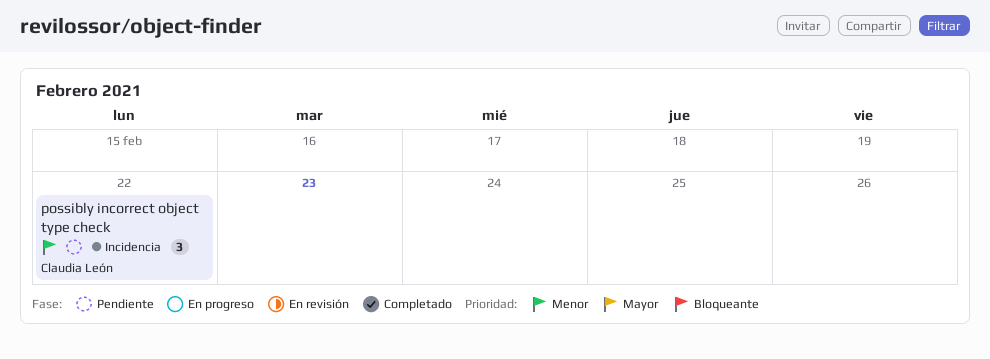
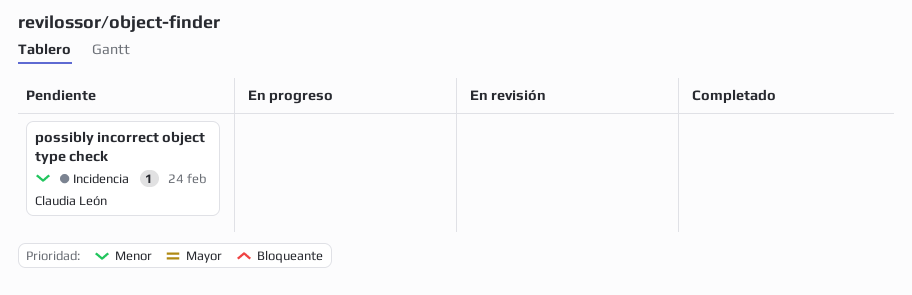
possibly incorrect object type check, estimate: 3 -> 1
possibly incorrect object type check, due: Feb 22 -> Feb 24

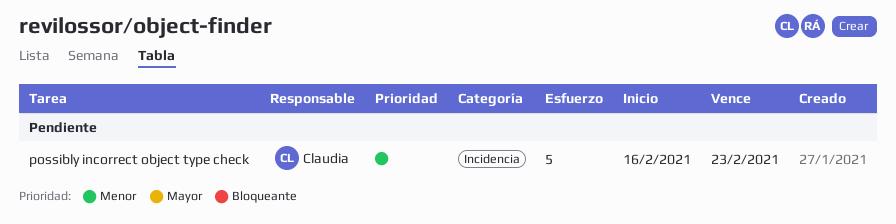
possibly incorrect object type check, estimate: 1 -> 5
possibly incorrect object type check, due: Feb 24 -> Feb 23

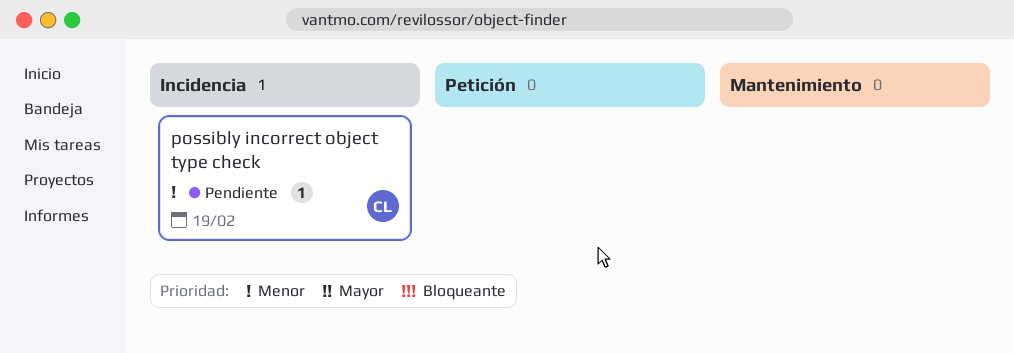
possibly incorrect object type check, estimate: 5 -> 1
possibly incorrect object type check, due: Feb 23 -> Feb 19

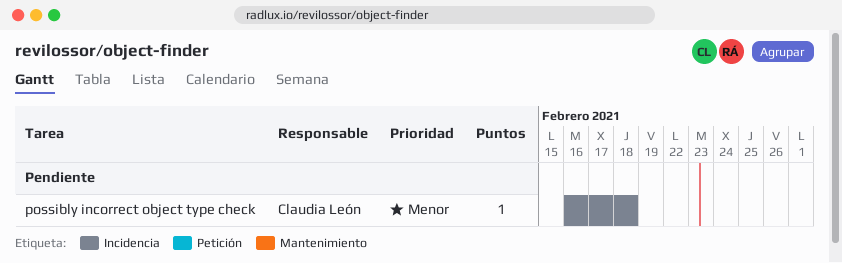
possibly incorrect object type check, due: Feb 19 -> Feb 18

